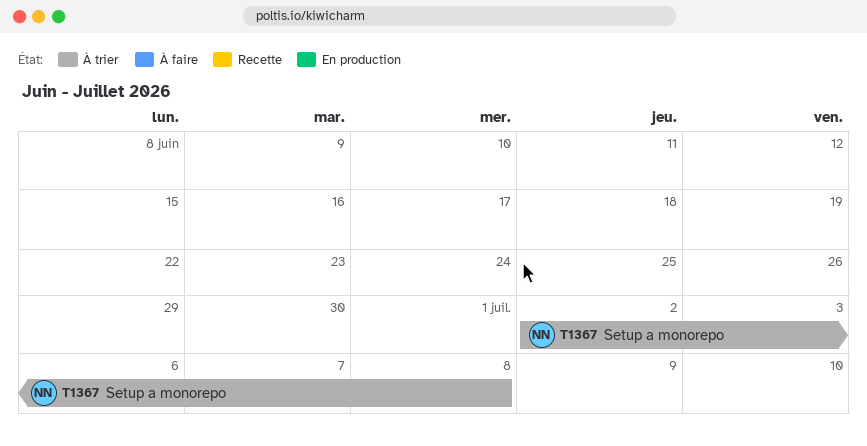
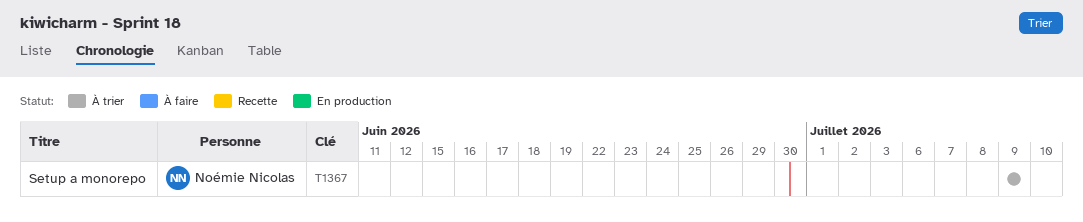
T1367, start: Jul 2 -> Jul 9
T1367, due: Jul 8 -> Jul 9

